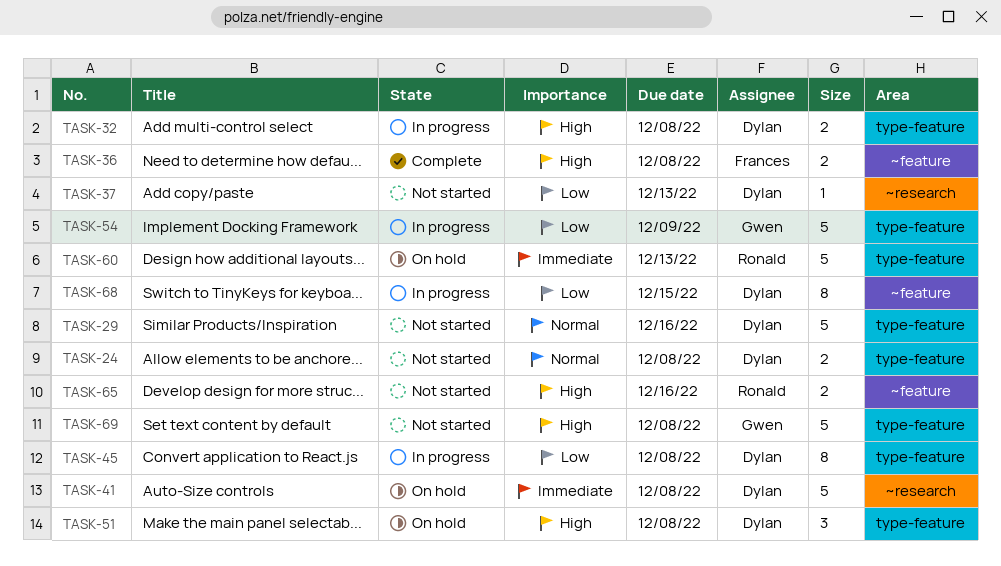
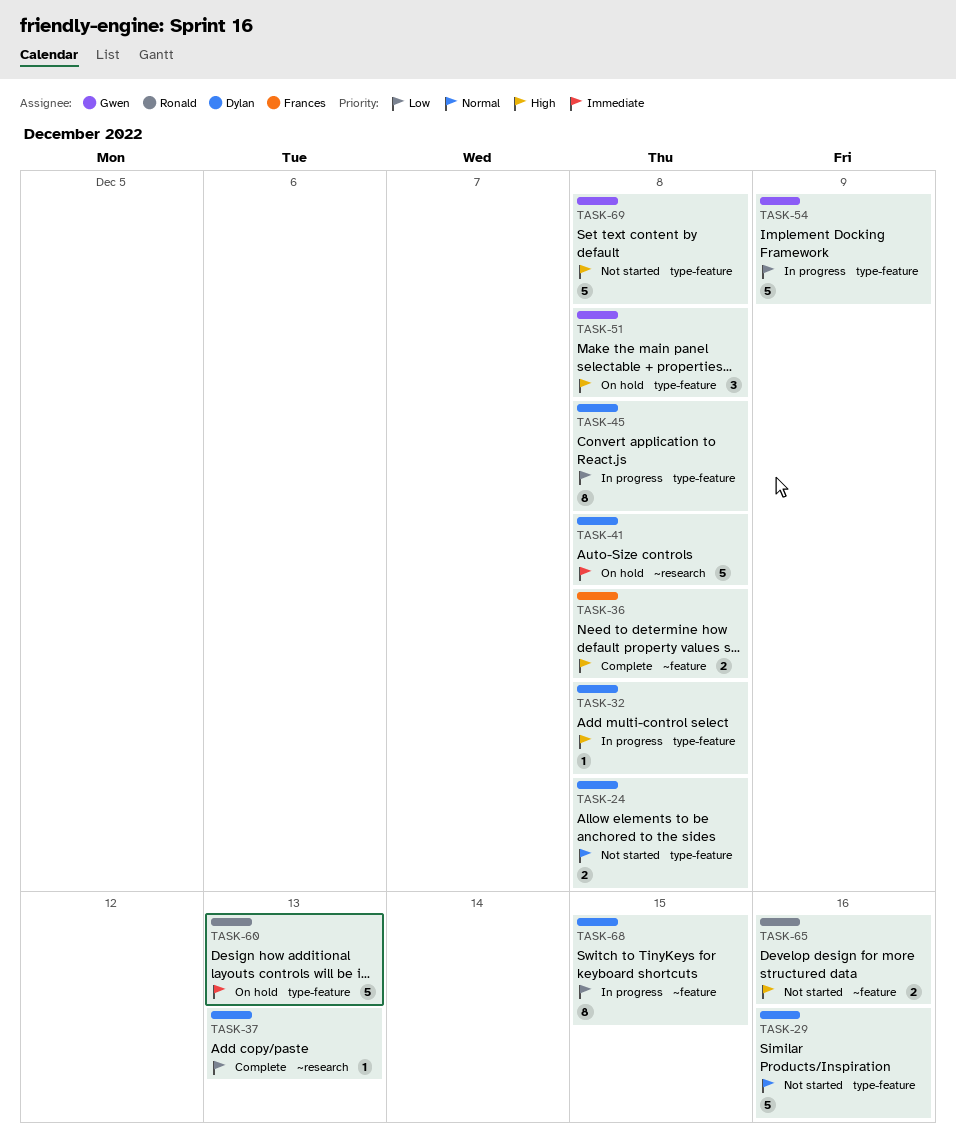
TASK-32, estimate: 2 -> 1
TASK-37, status: Not started -> Complete
TASK-51, owner: Dylan -> Gwen

